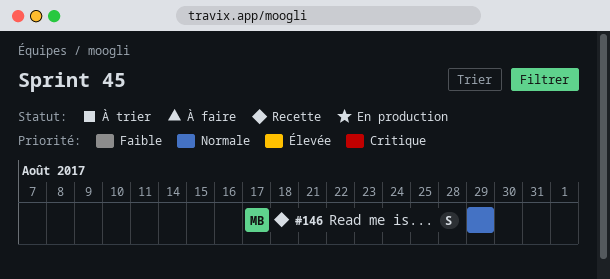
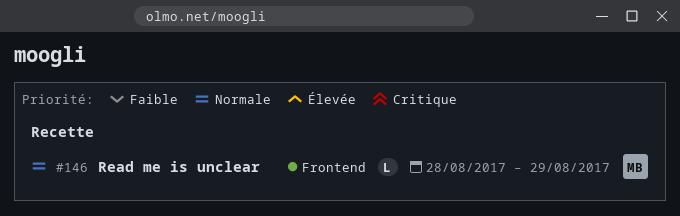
#146, estimate: S -> L
#146, start: Aug 29 -> Aug 28

